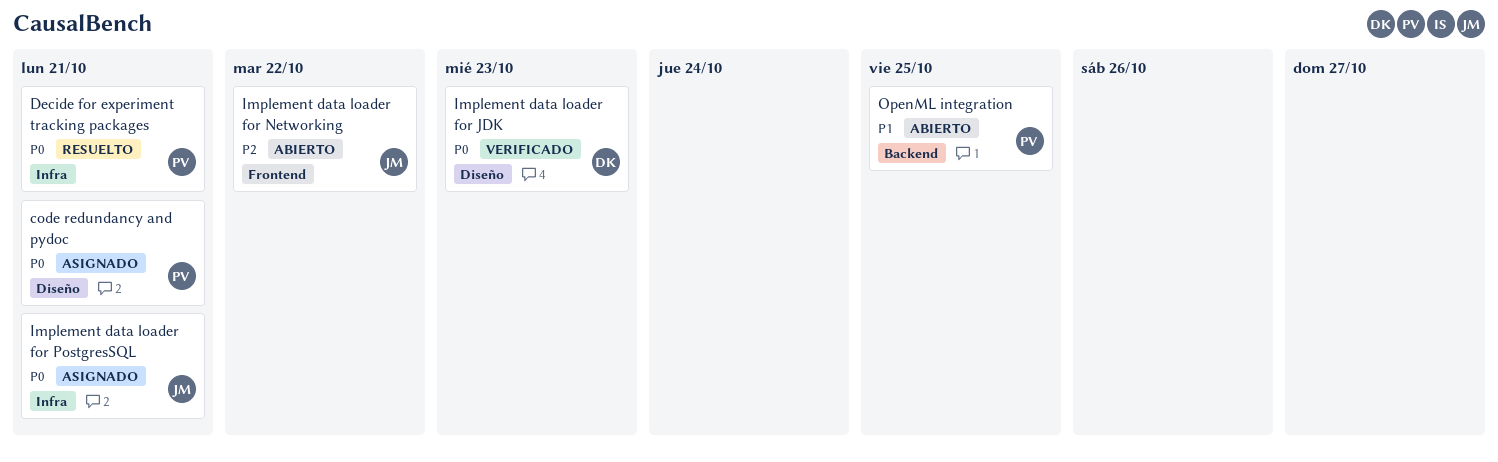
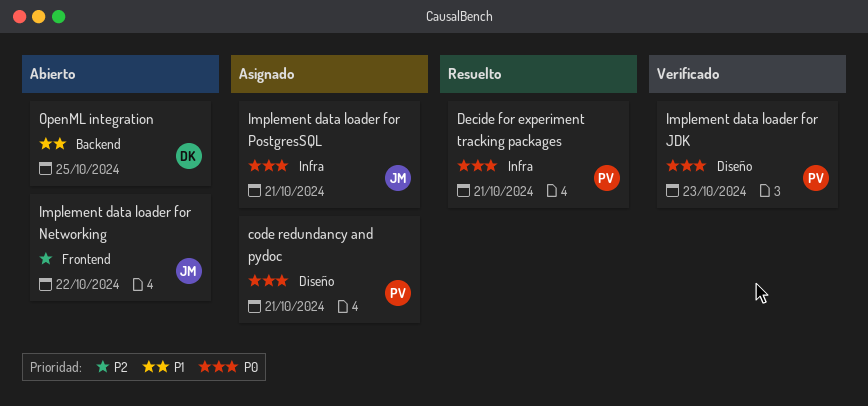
Implement data loader for JDK, owner: DK -> PV
OpenML integration, owner: PV -> DK

